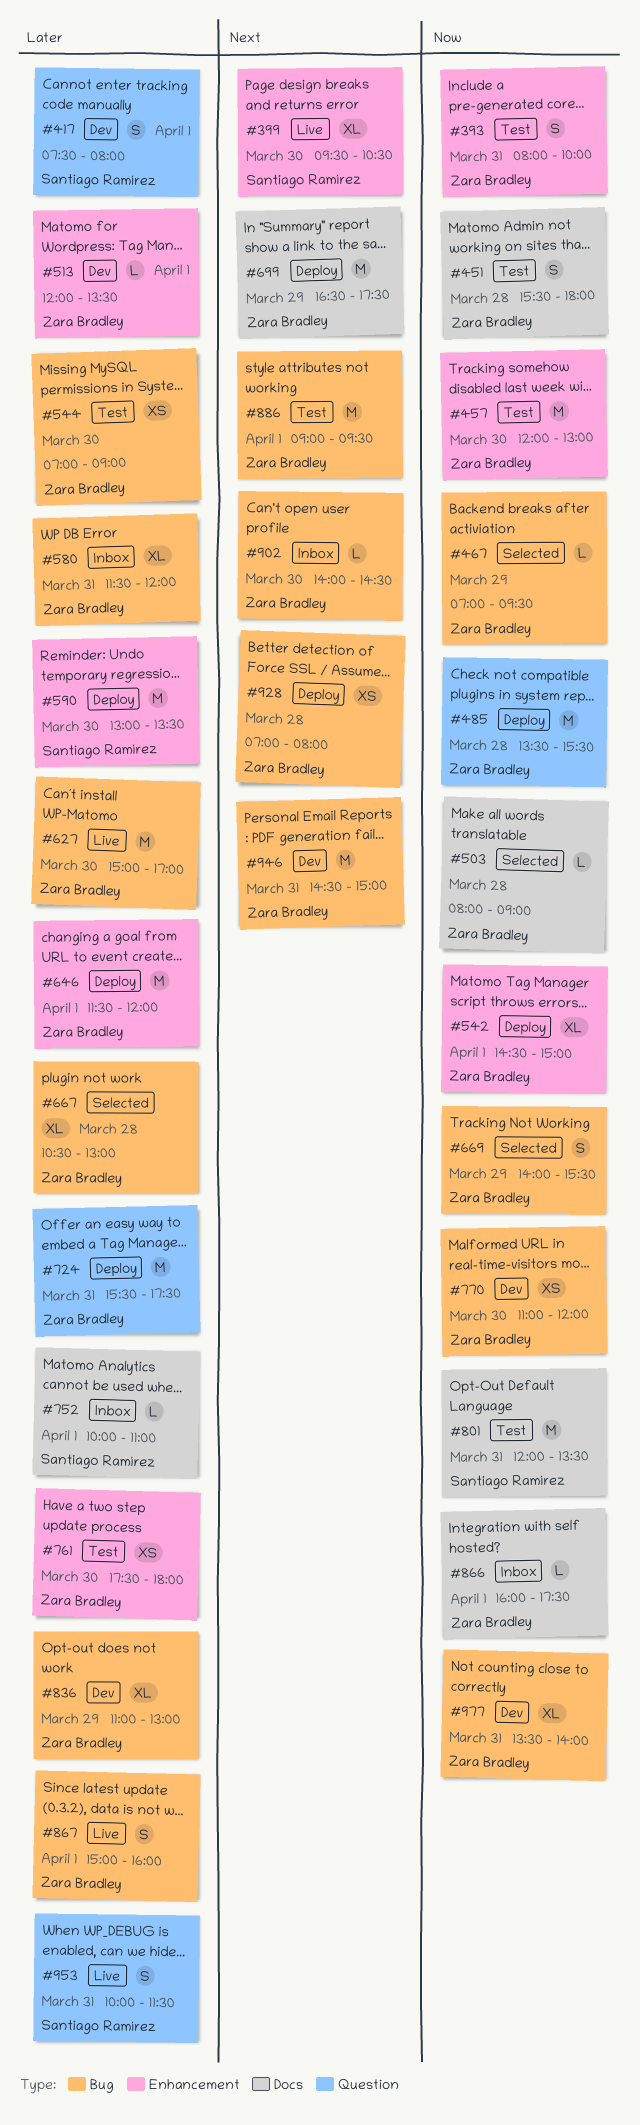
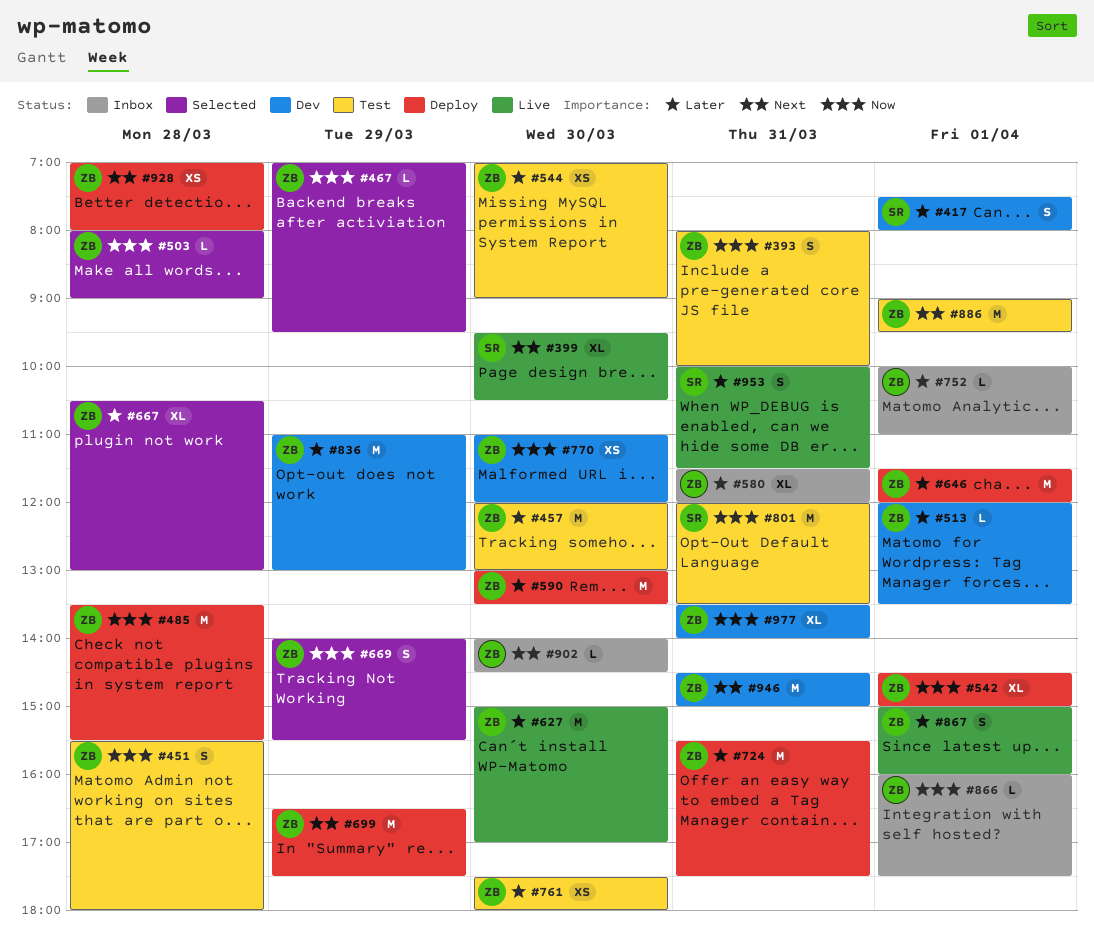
#457, priority: Now -> Later
#590, owner: Santiago Ramírez -> Zara Bradley
#752, owner: Santiago Ramírez -> Zara Bradley
#836, estimate: XL -> M

